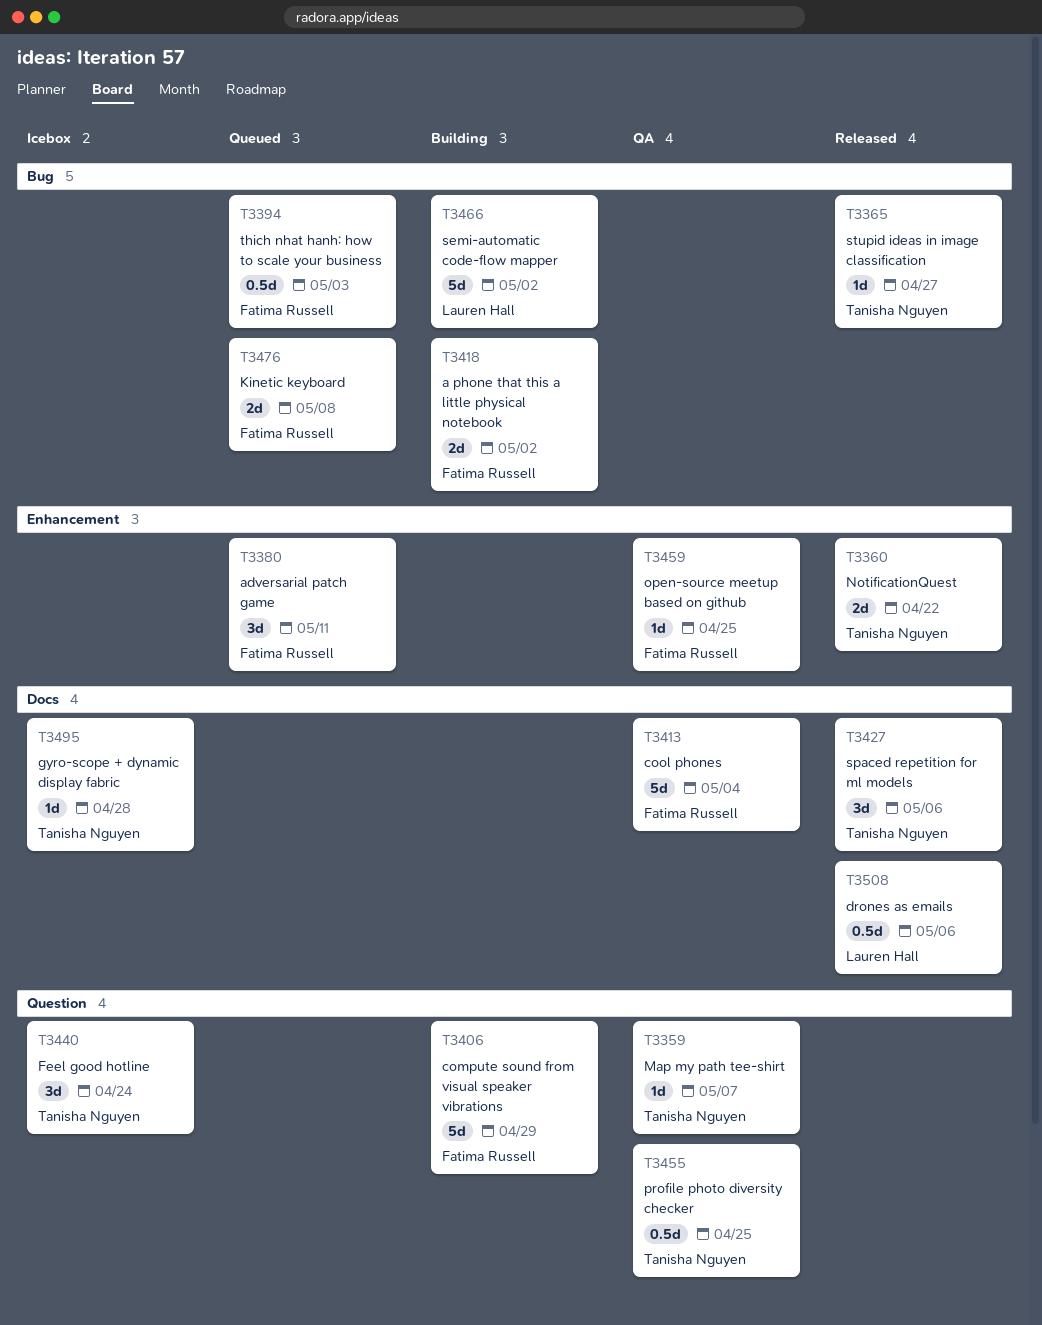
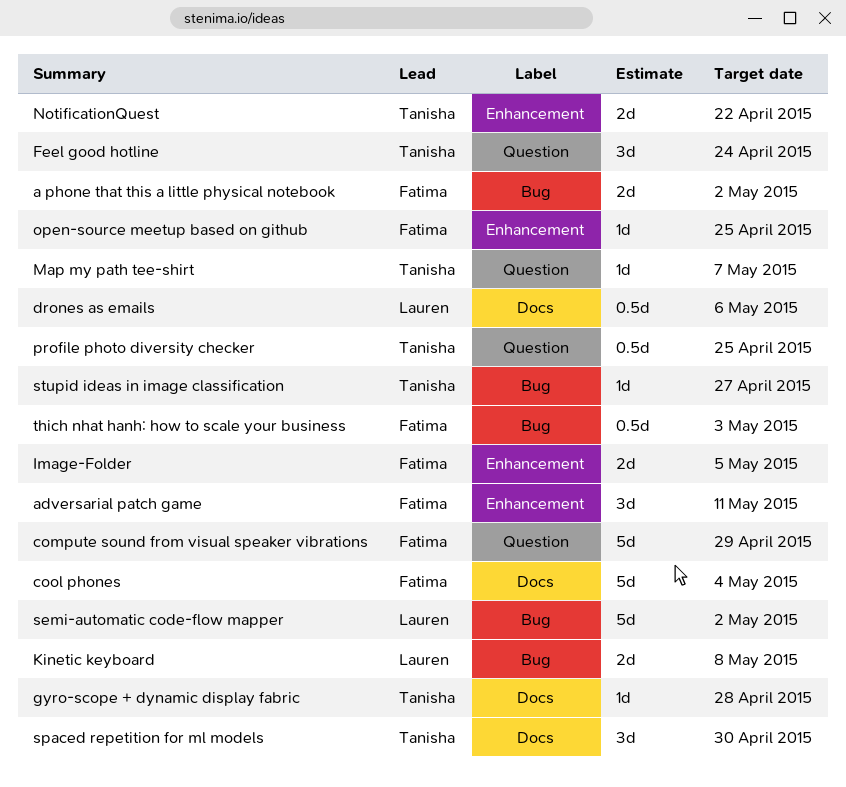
Image-Folder: none -> present
Kinetic keyboard, owner: Fatima Russell -> Lauren Hall
spaced repetition for ml models, due: May 6 -> Apr 30

